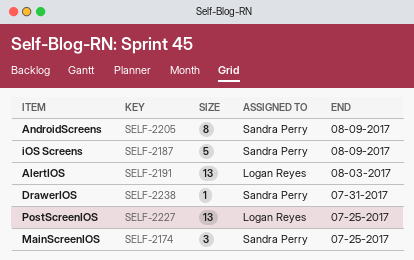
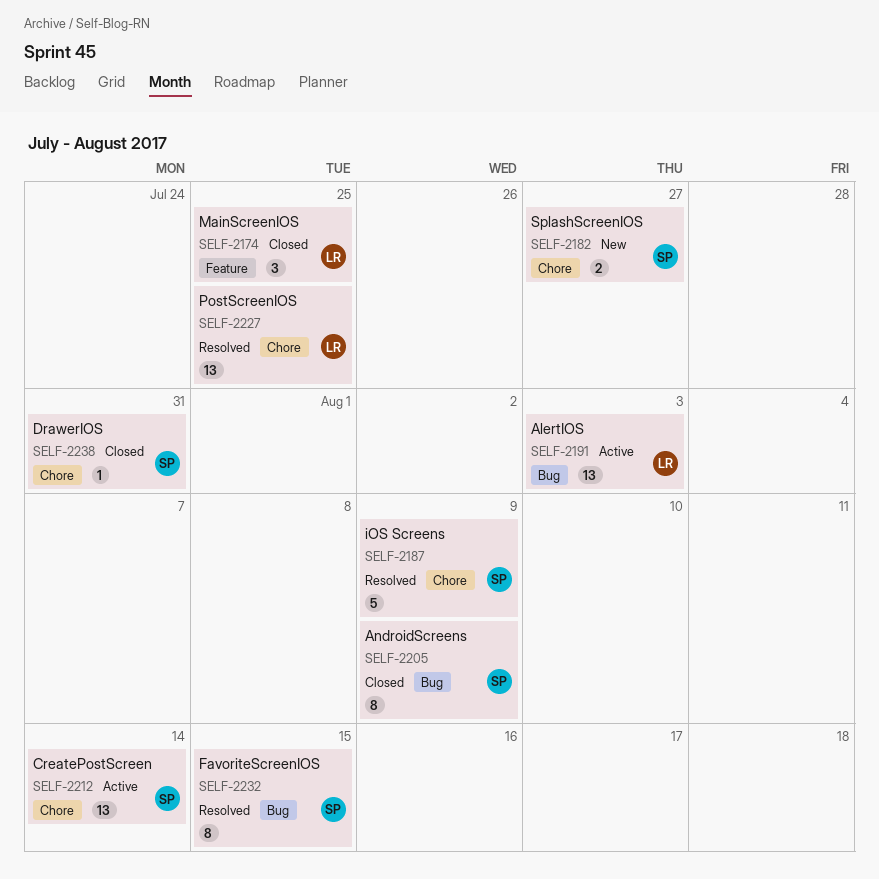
SELF-2174, owner: Sandra Perry -> Logan Reyes
SELF-2182: none -> present
SELF-2212: none -> present
SELF-2232: none -> present

